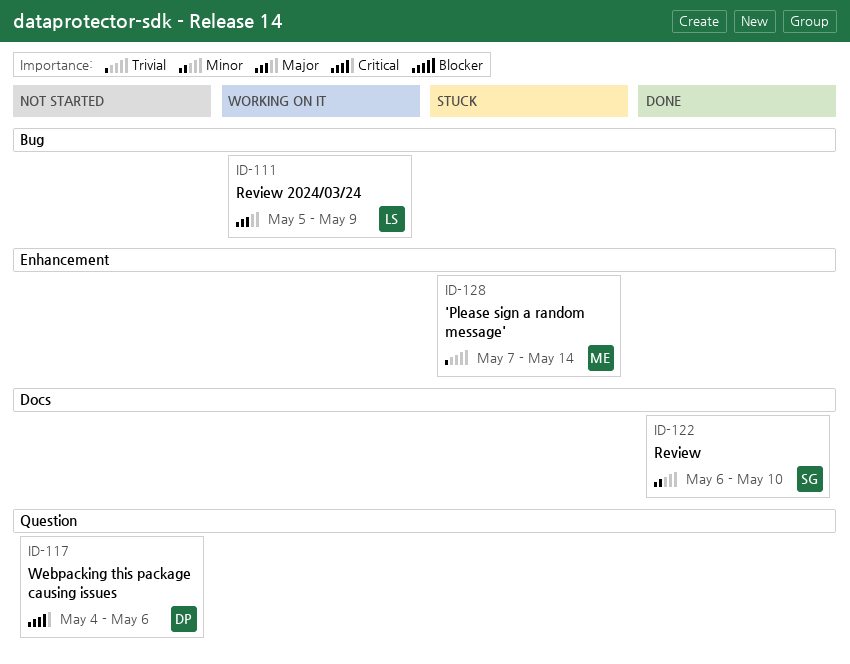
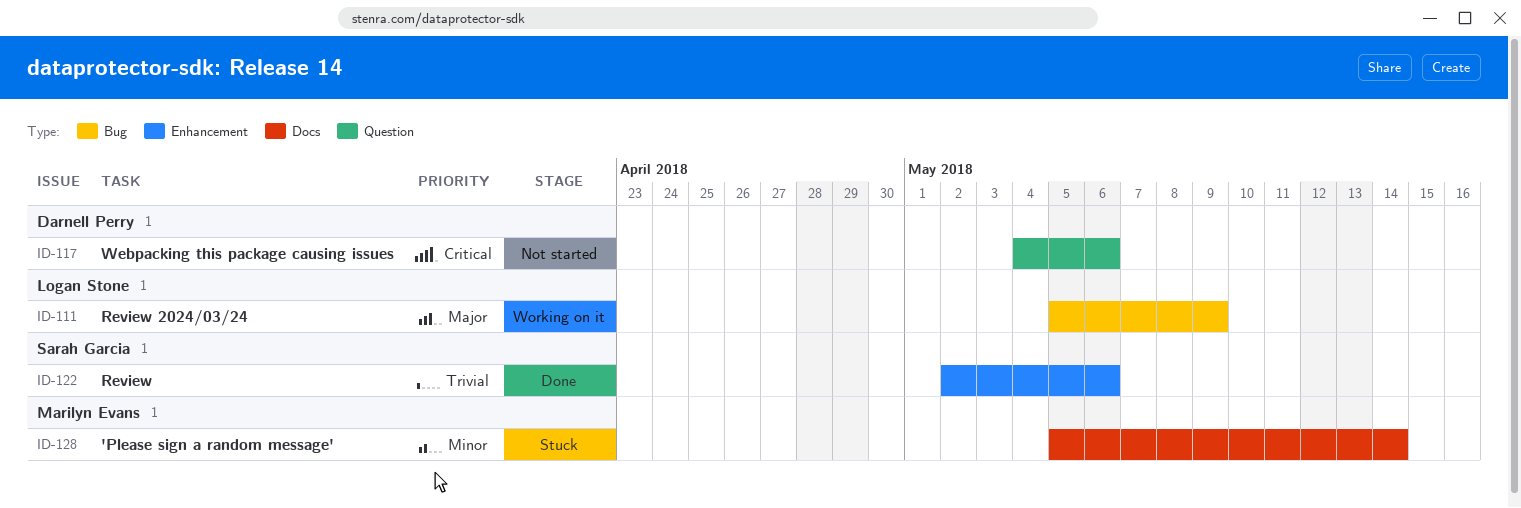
ID-122, priority: Minor -> Trivial
ID-122, label: Docs -> Enhancement
ID-122, start: May 6 -> May 2
ID-122, due: May 10 -> May 6
ID-128, priority: Trivial -> Minor
ID-128, label: Enhancement -> Docs
ID-128, start: May 7 -> May 5

